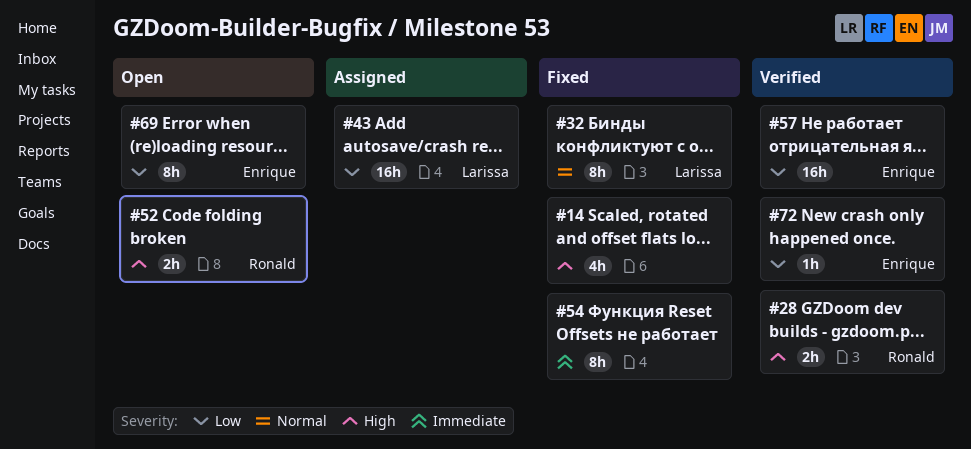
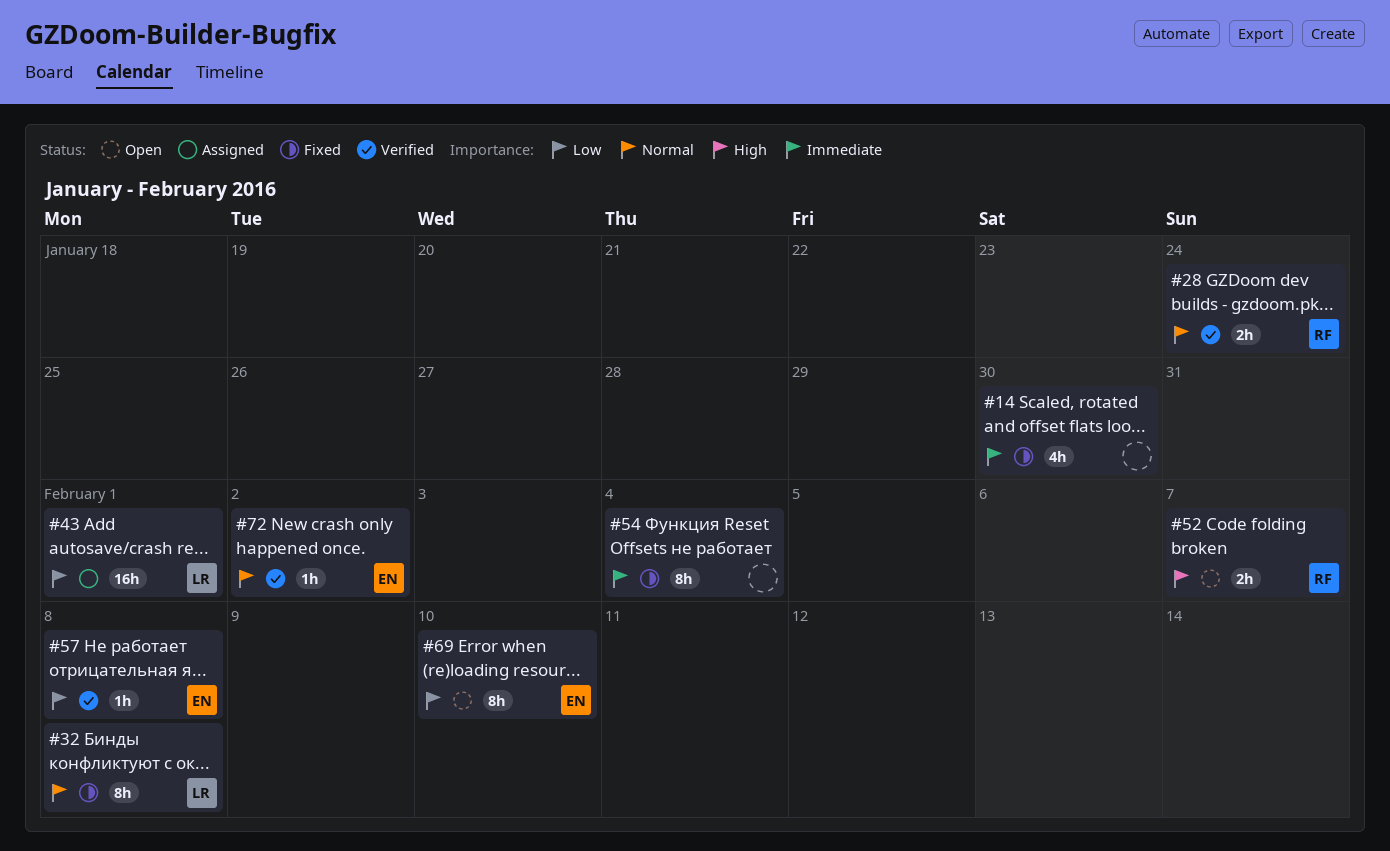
#14, priority: High -> Immediate
#28, priority: High -> Normal
#57, estimate: 16h -> 1h
#72, priority: Low -> Normal

